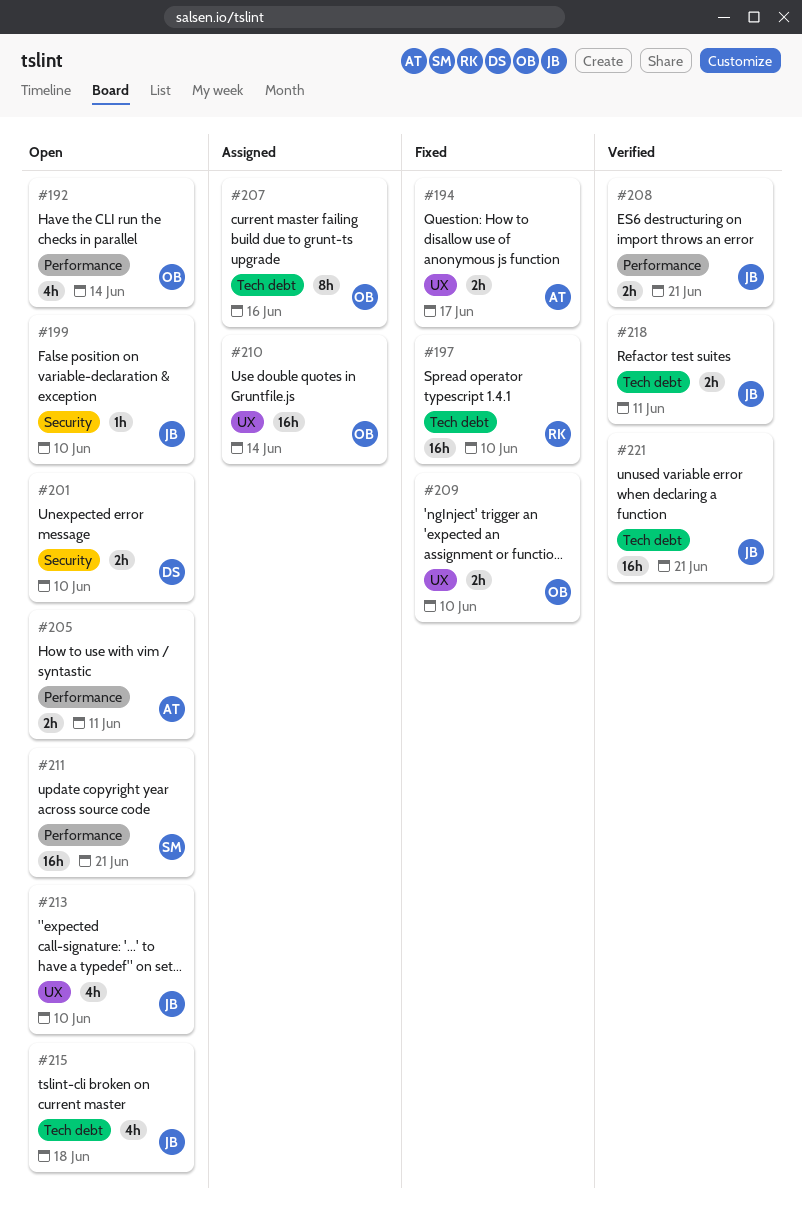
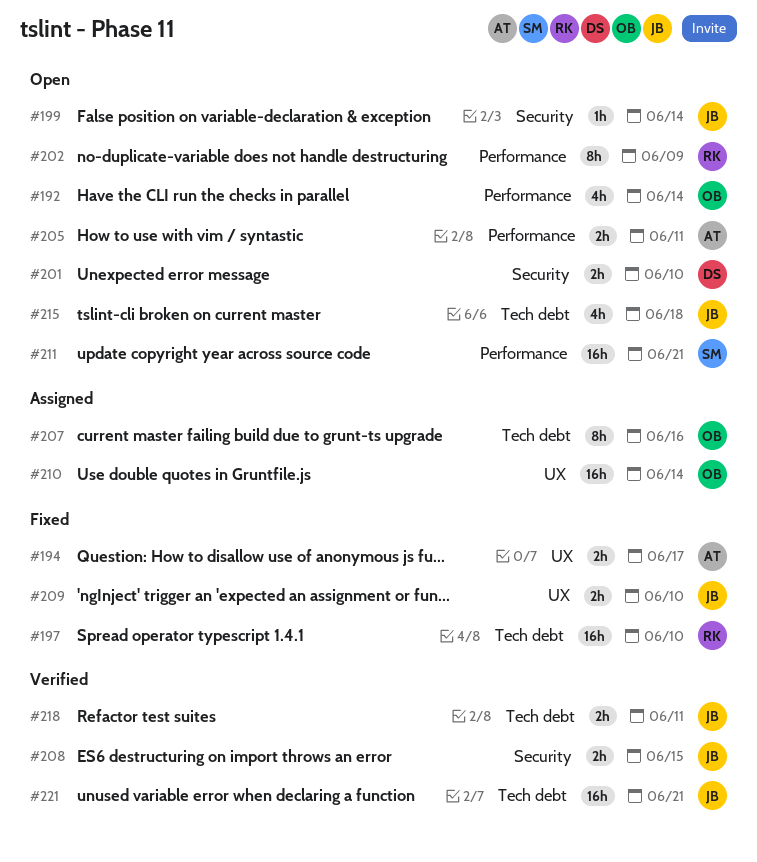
#199, due: Jun 10 -> Jun 14
#202: none -> present
#208, label: Performance -> Security
#208, due: Jun 21 -> Jun 15
#209, owner: OB -> JB
#213: present -> none

